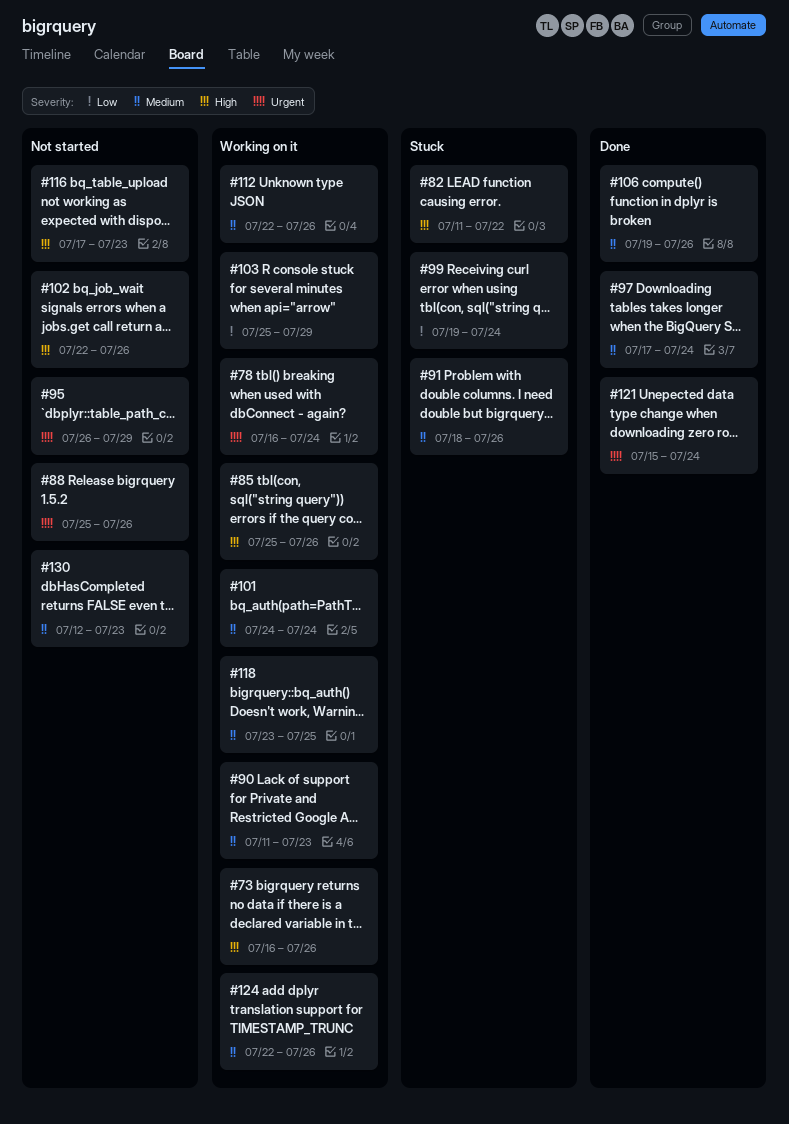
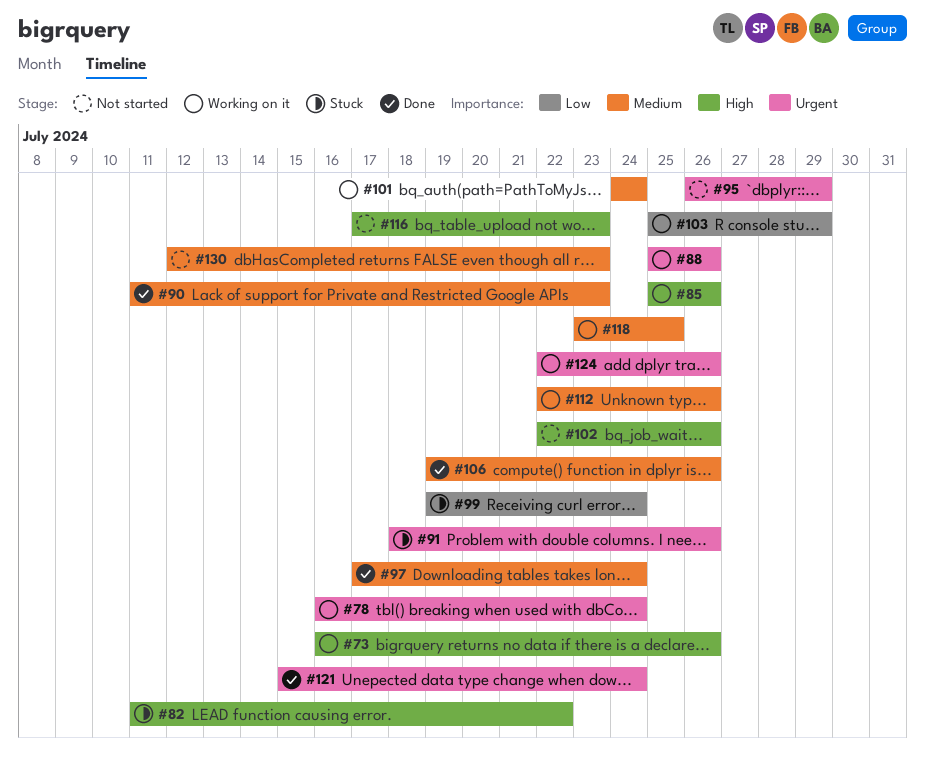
#88, status: Not started -> Working on it
#90, status: Working on it -> Done
#91, priority: Medium -> Urgent
#124, priority: Medium -> Urgent

